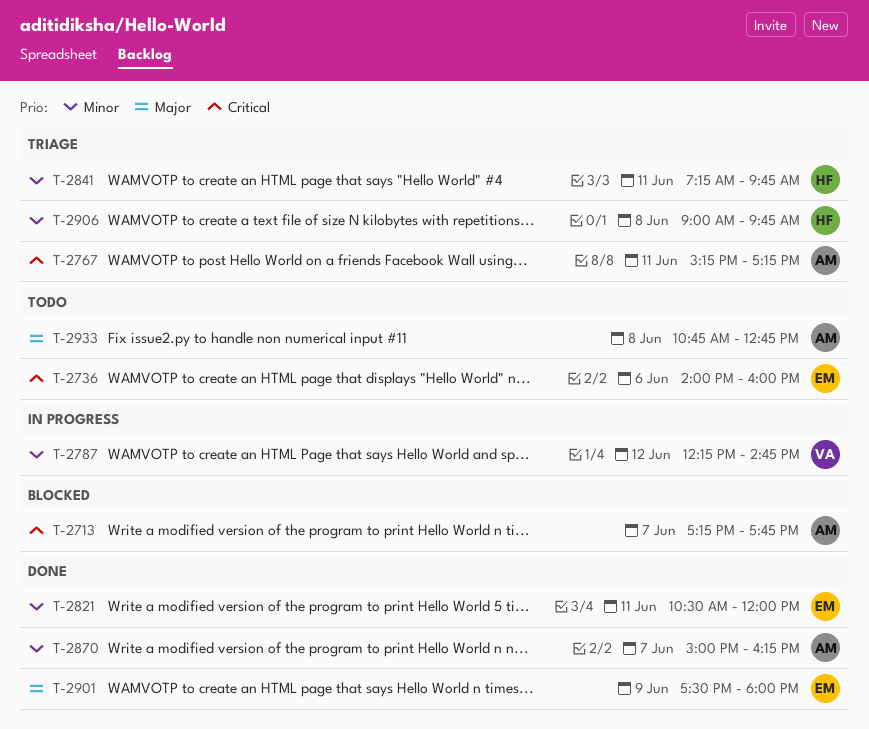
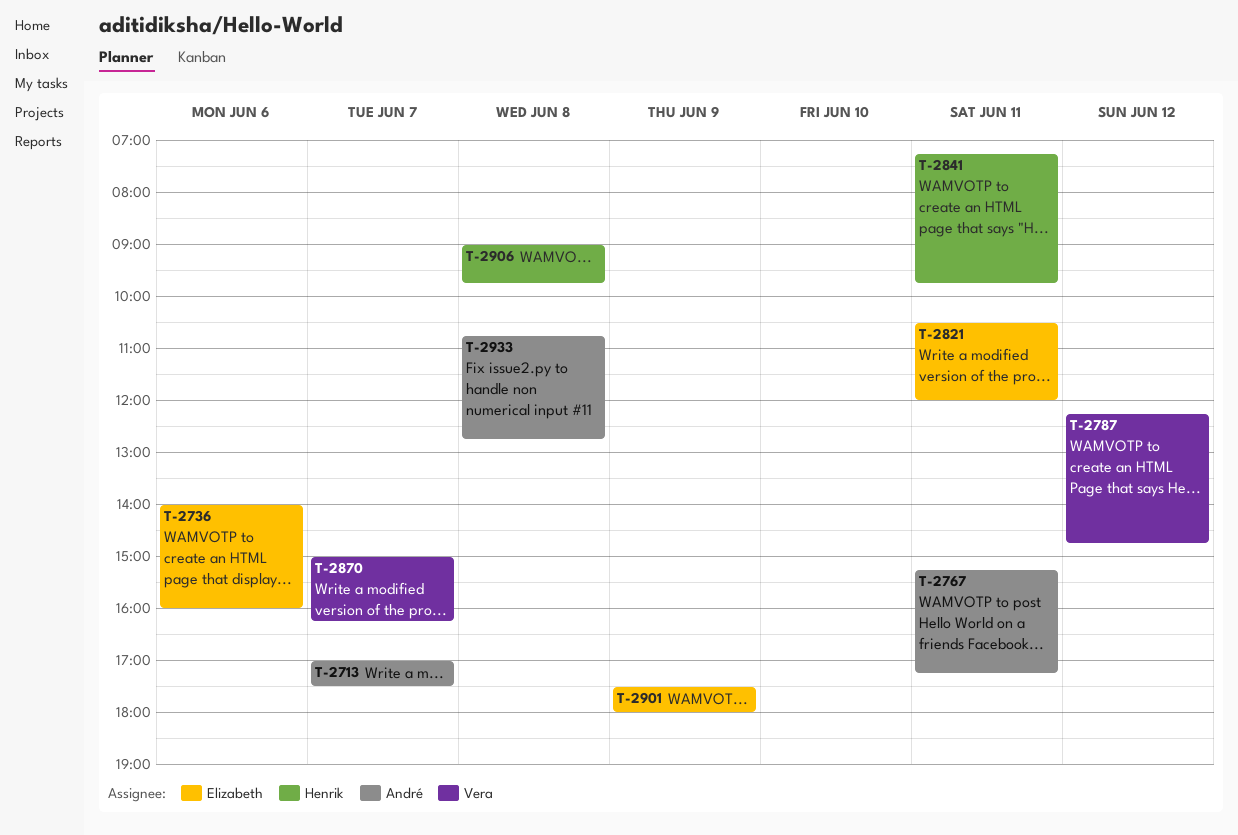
T-2713, begins: 17:15 -> 17:00
T-2713, ends: 17:45 -> 17:30
T-2870, owner: André -> Vera

